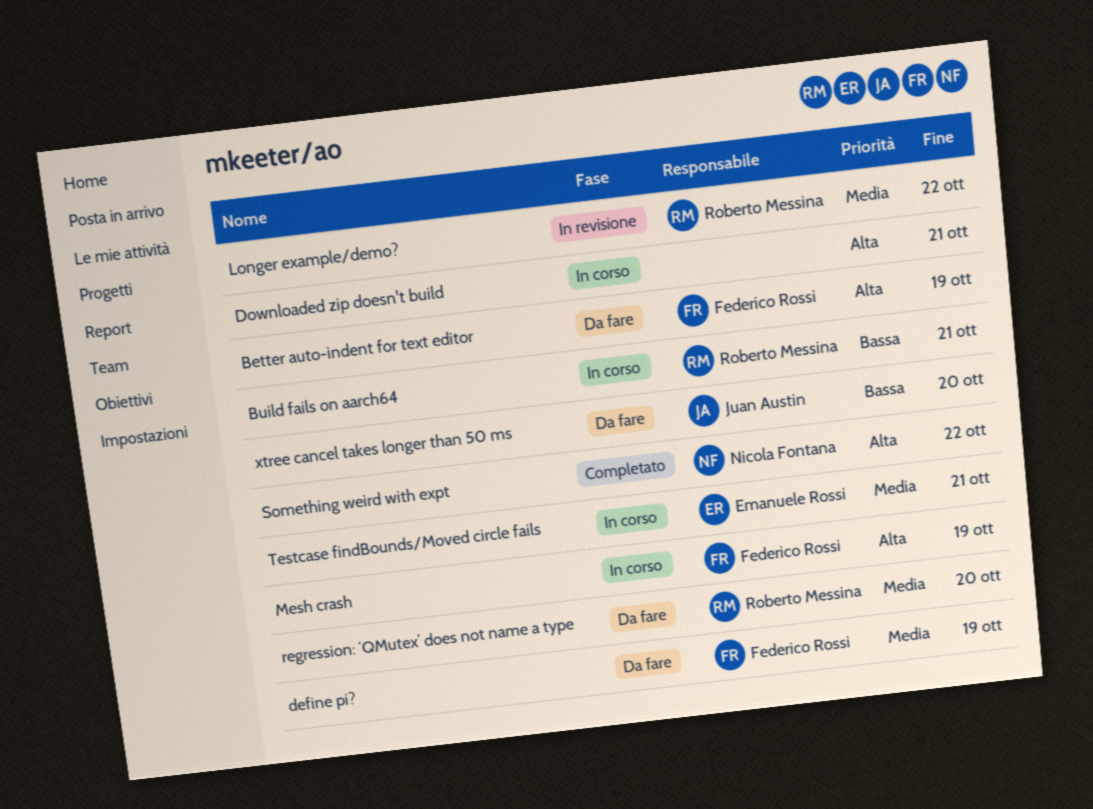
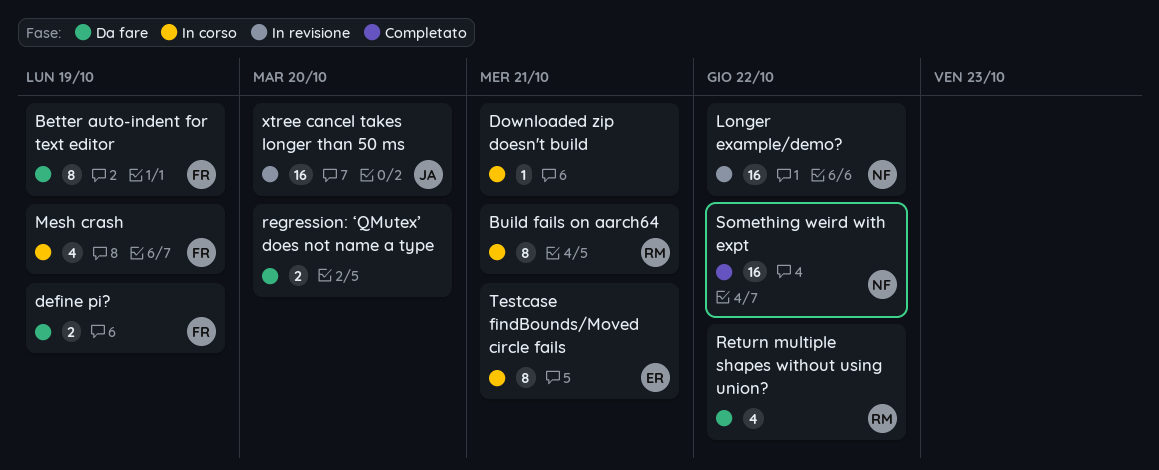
Longer example/demo?, owner: Roberto Messina -> Nicola Fontana
regression: ‘QMutex’ does not name a type, owner: Roberto Messina -> none
Return multiple shapes without using union?: none -> present
xtree cancel takes longer than 50 ms, status: Da fare -> In revisione

